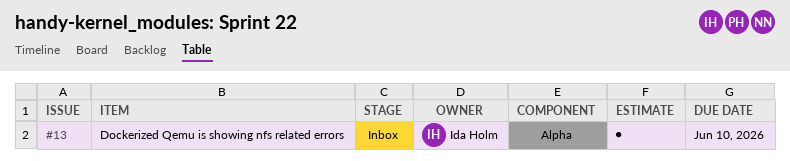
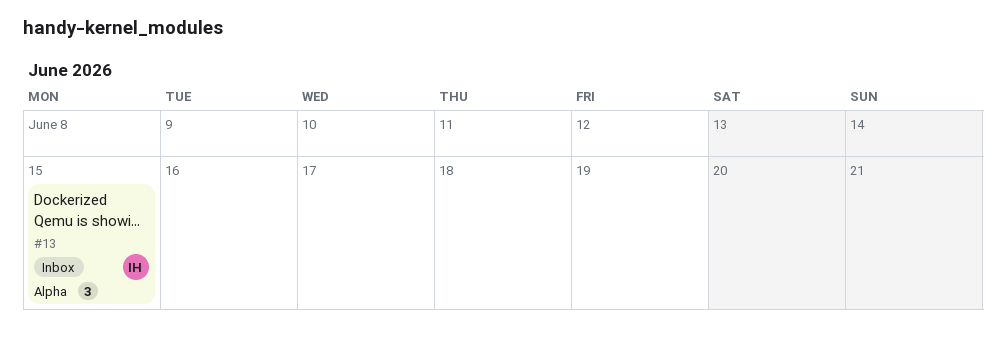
#13, estimate: 1 -> 3
#13, due: Jun 10 -> Jun 15

